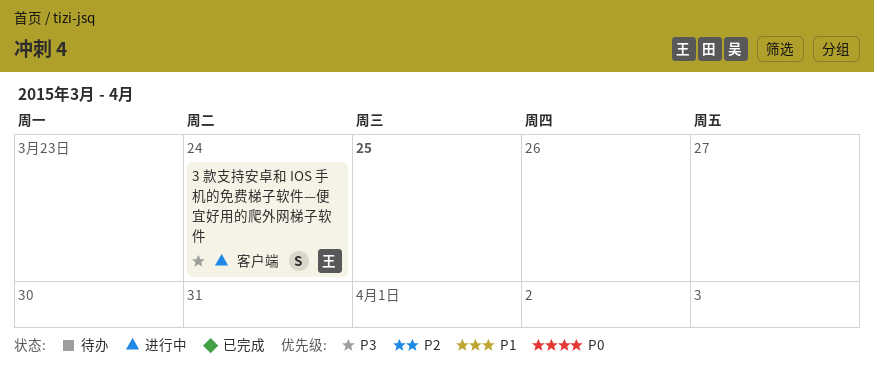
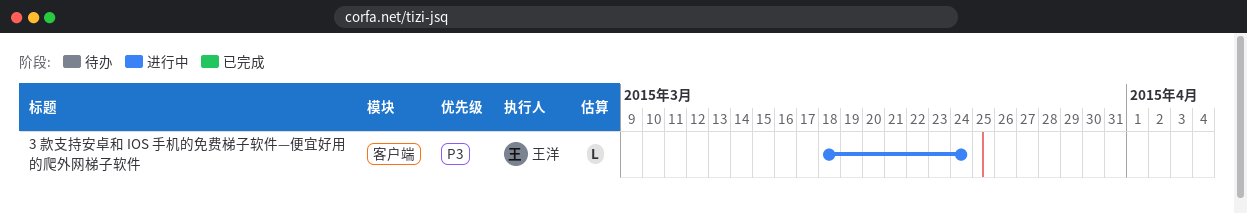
3 款支持安卓和 IOS 手机的免费梯子软件—便宜好用的爬外网梯子软件, estimate: S -> L

